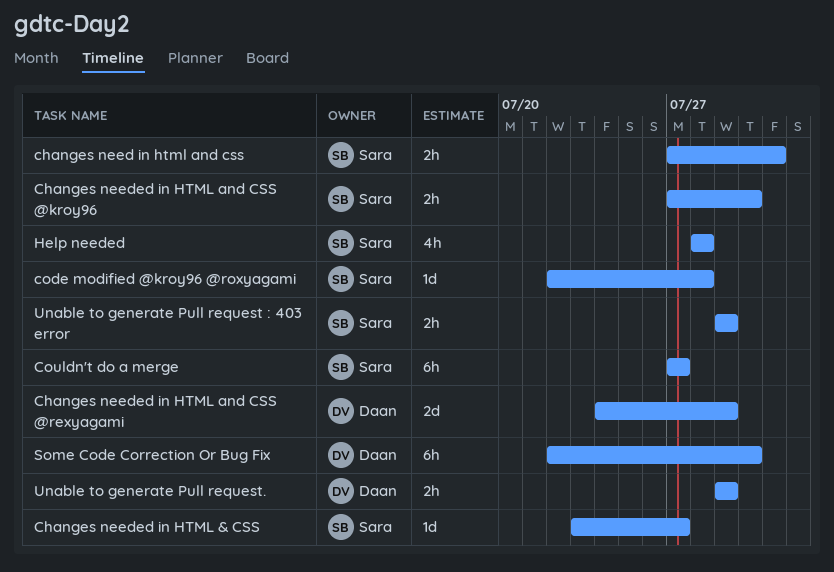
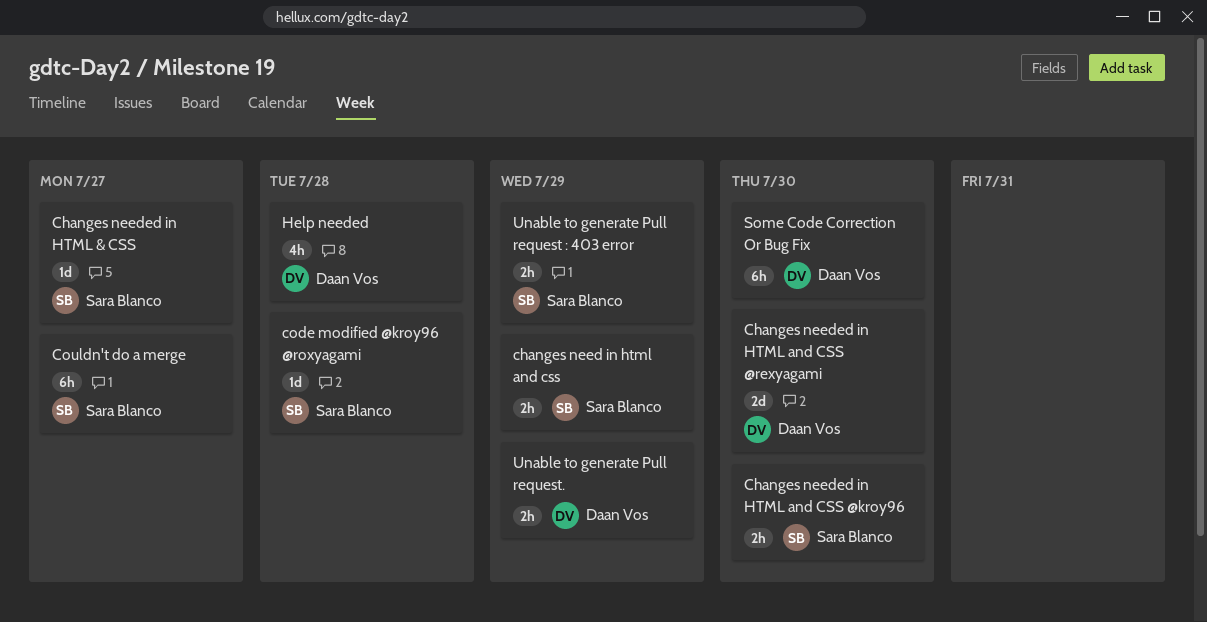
changes need in html and css, due: Jul 31 -> Jul 29
Changes needed in HTML and CSS @rexyagami, due: Jul 29 -> Jul 30
Help needed, owner: Sara Blanco -> Daan Vos

